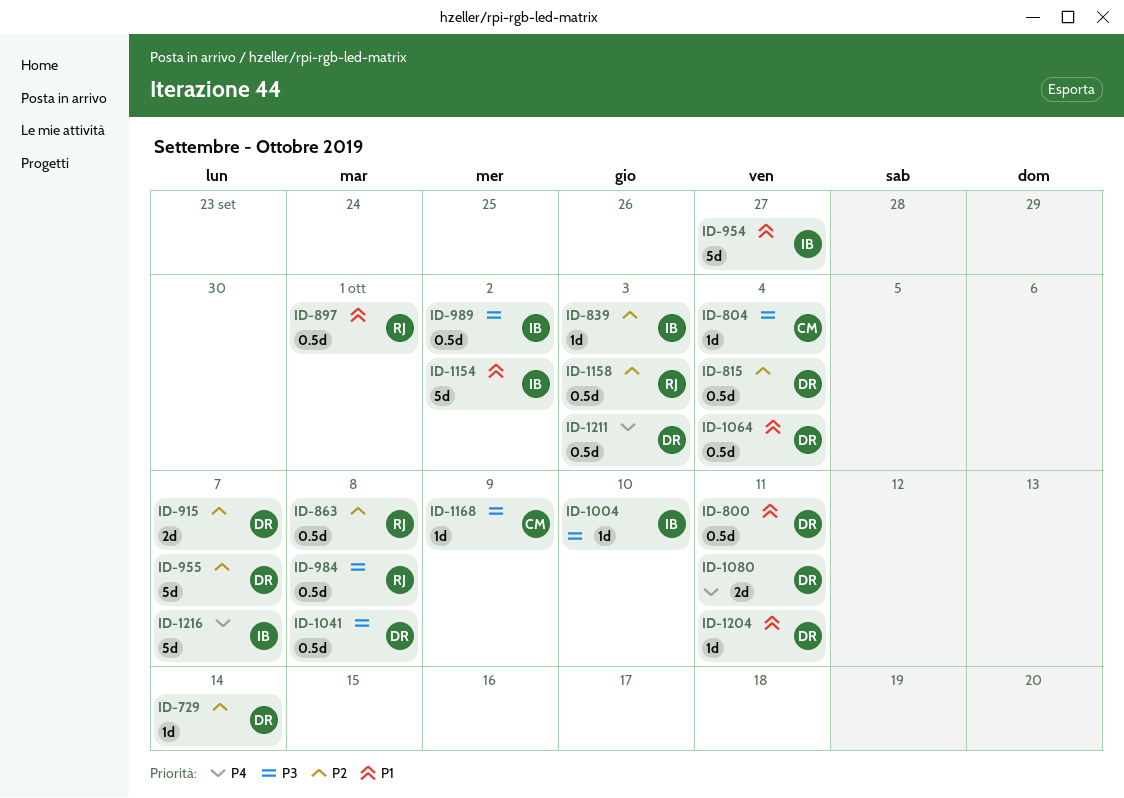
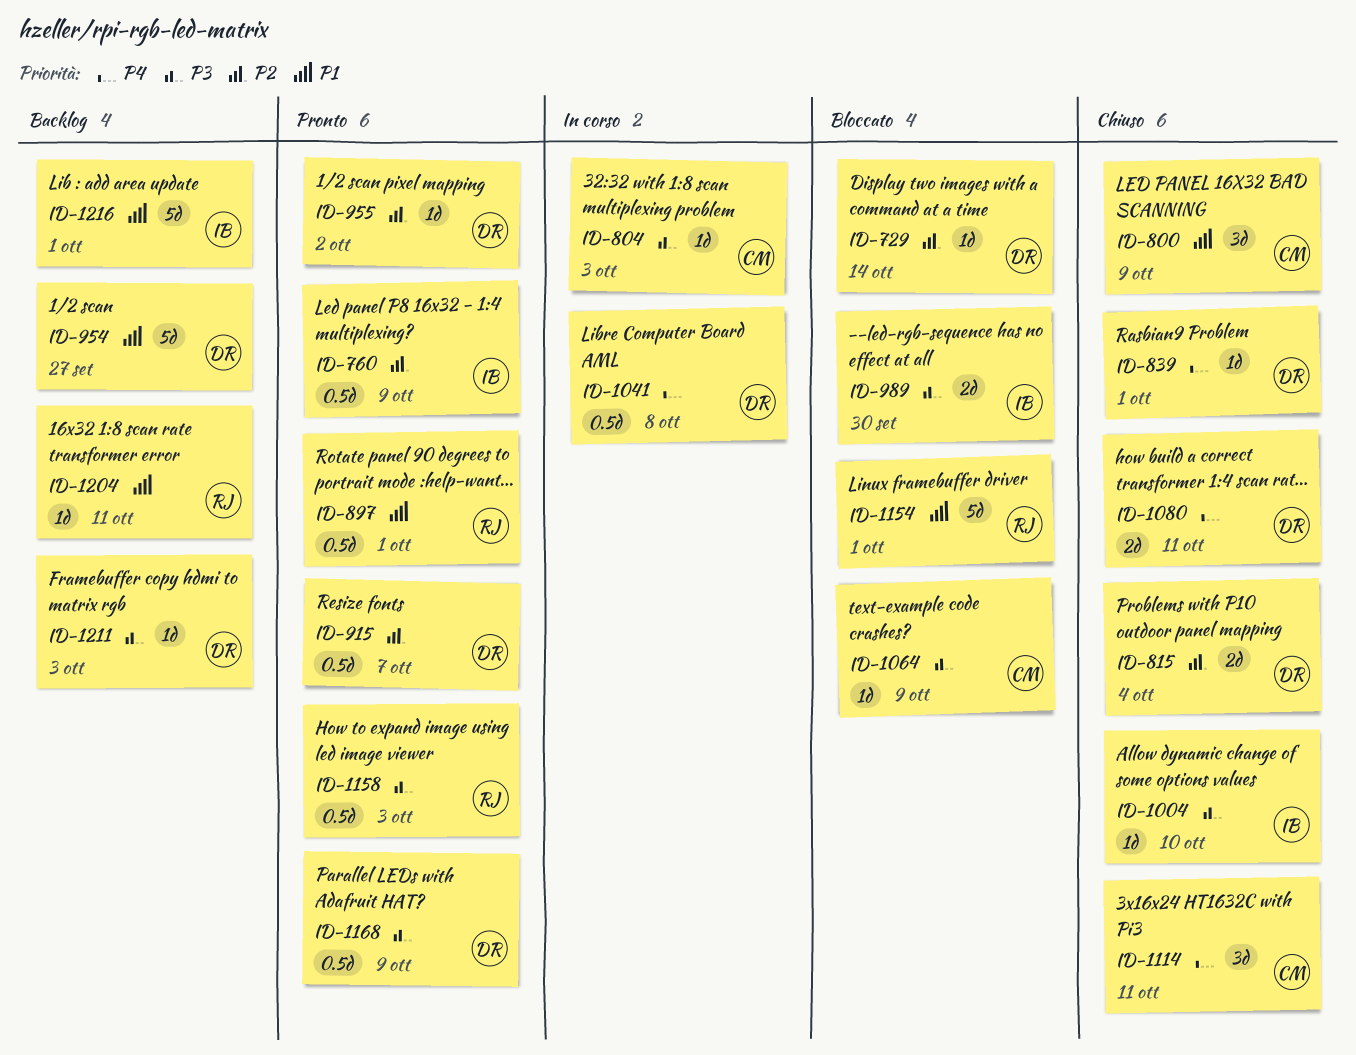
ID-760: none -> present
ID-800, owner: DR -> CM
ID-800, estimate: 0.5d -> 3d
ID-800, due: Oct 11 -> Oct 9
ID-804, due: Oct 4 -> Oct 3
ID-815, estimate: 0.5d -> 2d
ID-839, owner: IB -> DR
ID-839, priority: P2 -> P4
ID-839, due: Oct 3 -> Oct 1
ID-863: present -> none
ID-915, estimate: 2d -> 0.5d
ID-954, owner: IB -> DR
ID-955, estimate: 5d -> 1d
ID-955, due: Oct 7 -> Oct 2
ID-984: present -> none
ID-989, estimate: 0.5d -> 2d
ID-989, due: Oct 2 -> Sep 30
ID-1041, priority: P3 -> P4
ID-1064, owner: DR -> CM
ID-1064, priority: P1 -> P3
ID-1064, estimate: 0.5d -> 1d
ID-1064, due: Oct 4 -> Oct 9
ID-1114: none -> present
ID-1154, owner: IB -> RJ
ID-1154, due: Oct 2 -> Oct 1
ID-1158, priority: P2 -> P3
ID-1168, owner: CM -> DR
ID-1168, estimate: 1d -> 0.5d
ID-1204, owner: DR -> RJ
ID-1211, priority: P4 -> P3
ID-1211, estimate: 0.5d -> 1d
ID-1216, priority: P4 -> P1
ID-1216, due: Oct 7 -> Oct 1

